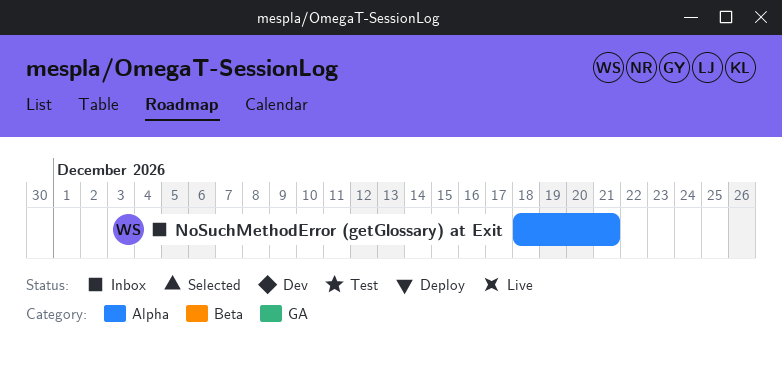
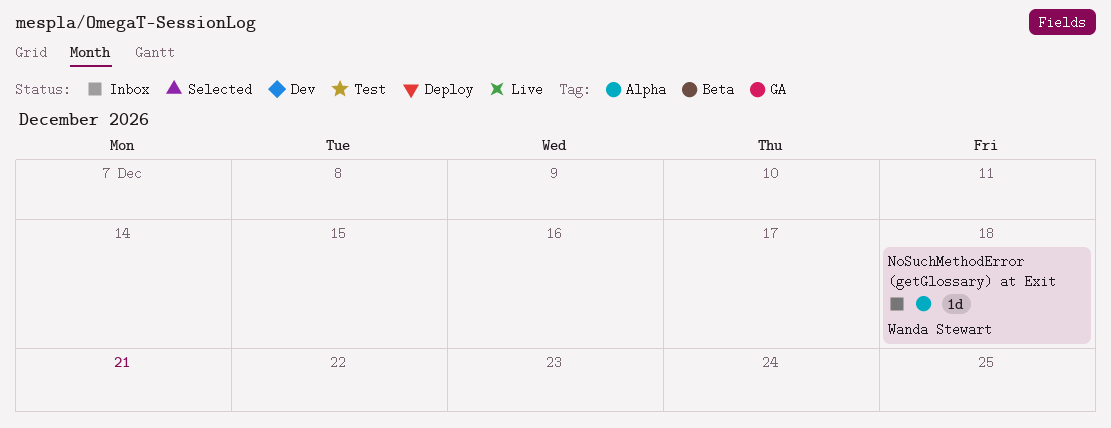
NoSuchMethodError (getGlossary) at Exit, due: Dec 21 -> Dec 18

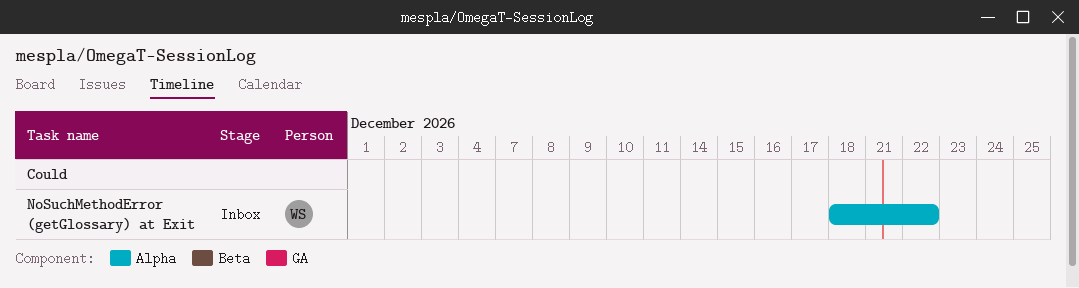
NoSuchMethodError (getGlossary) at Exit, due: Dec 18 -> Dec 22

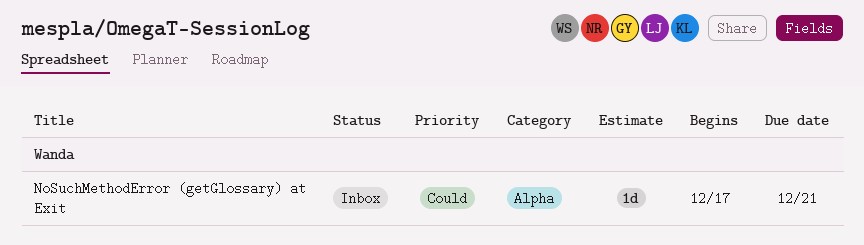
NoSuchMethodError (getGlossary) at Exit, start: Dec 18 -> Dec 17
NoSuchMethodError (getGlossary) at Exit, due: Dec 22 -> Dec 21

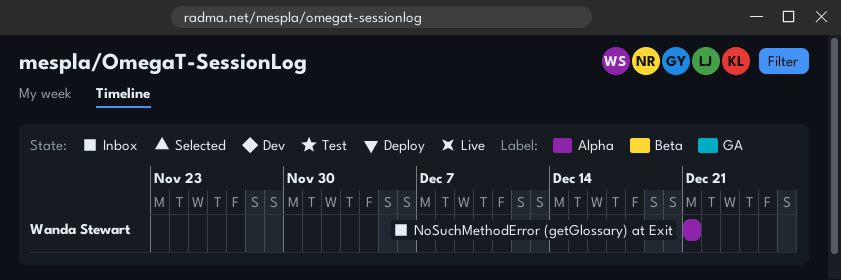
NoSuchMethodError (getGlossary) at Exit, start: Dec 17 -> Dec 21

